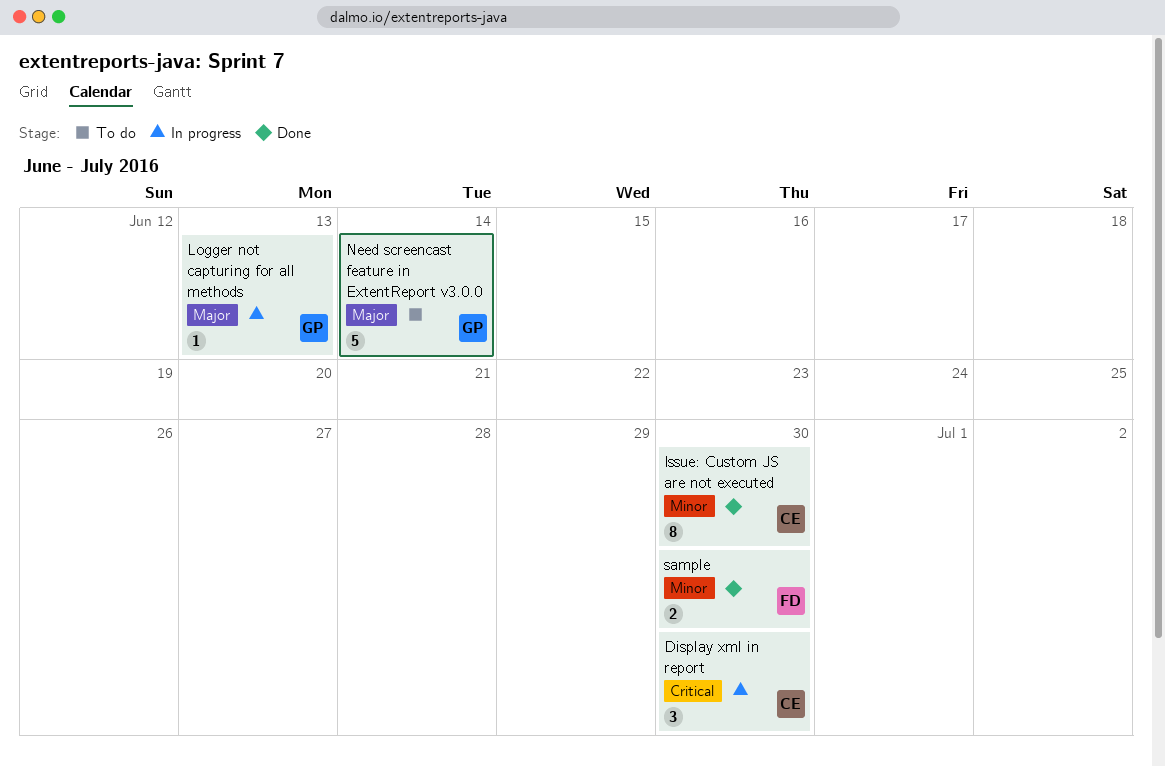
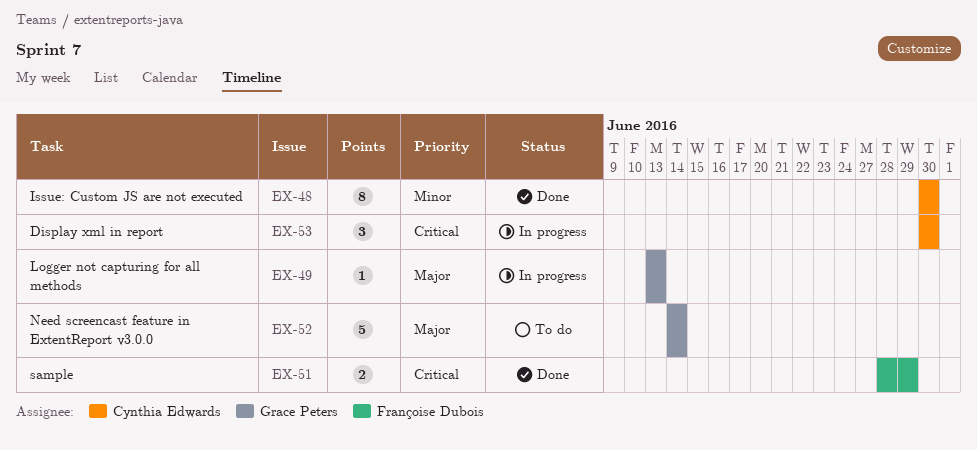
sample, priority: Minor -> Critical
sample, due: Jun 30 -> Jun 29

